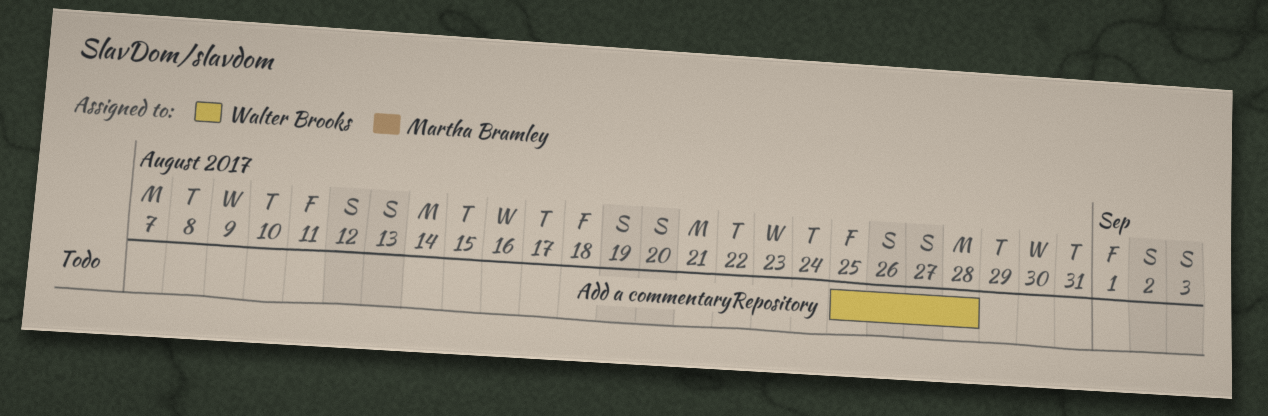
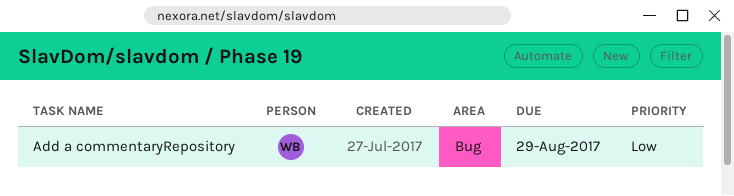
Add a commentaryRepository, due: Aug 28 -> Aug 29

